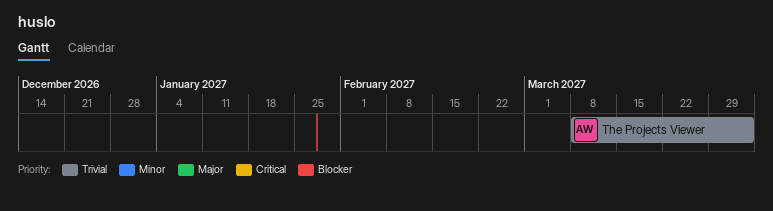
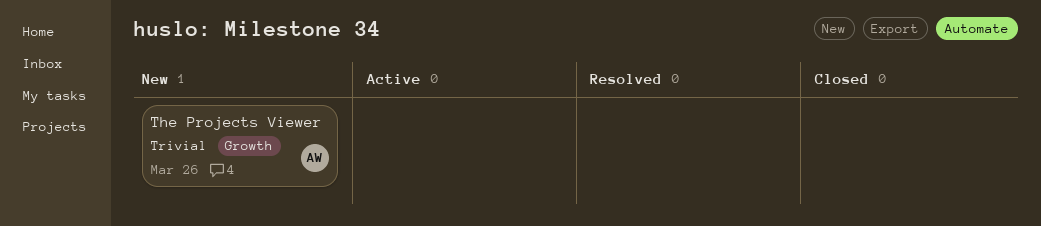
The Projects Viewer, due: Apr 2 -> Mar 26

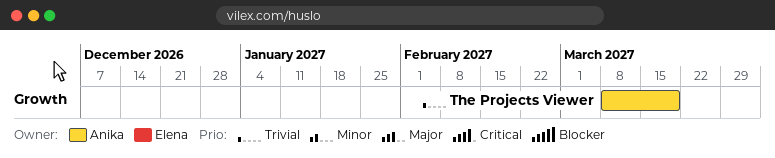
The Projects Viewer, due: Mar 26 -> Mar 19

